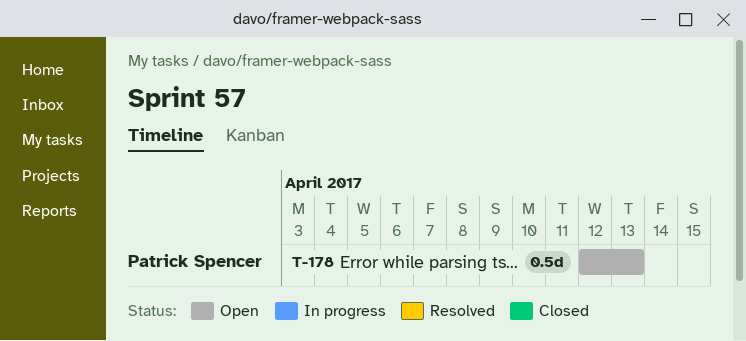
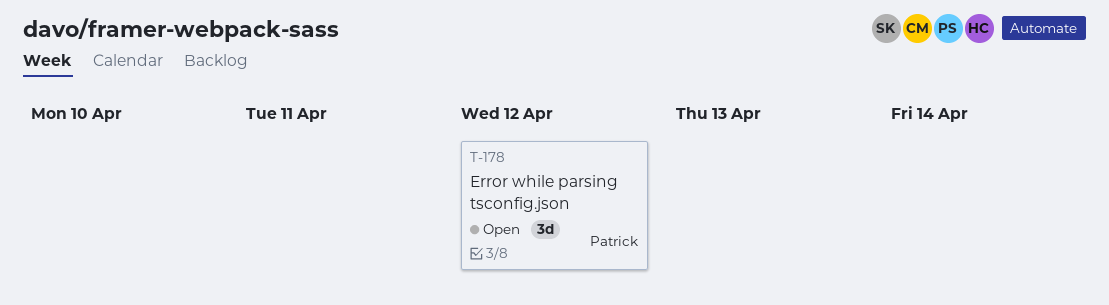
T-178, estimate: 0.5d -> 3d
T-178, due: Apr 13 -> Apr 12

